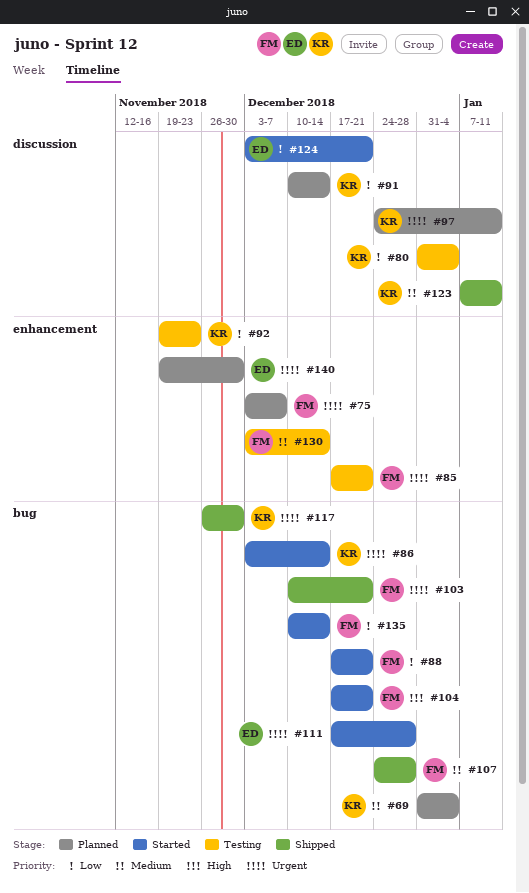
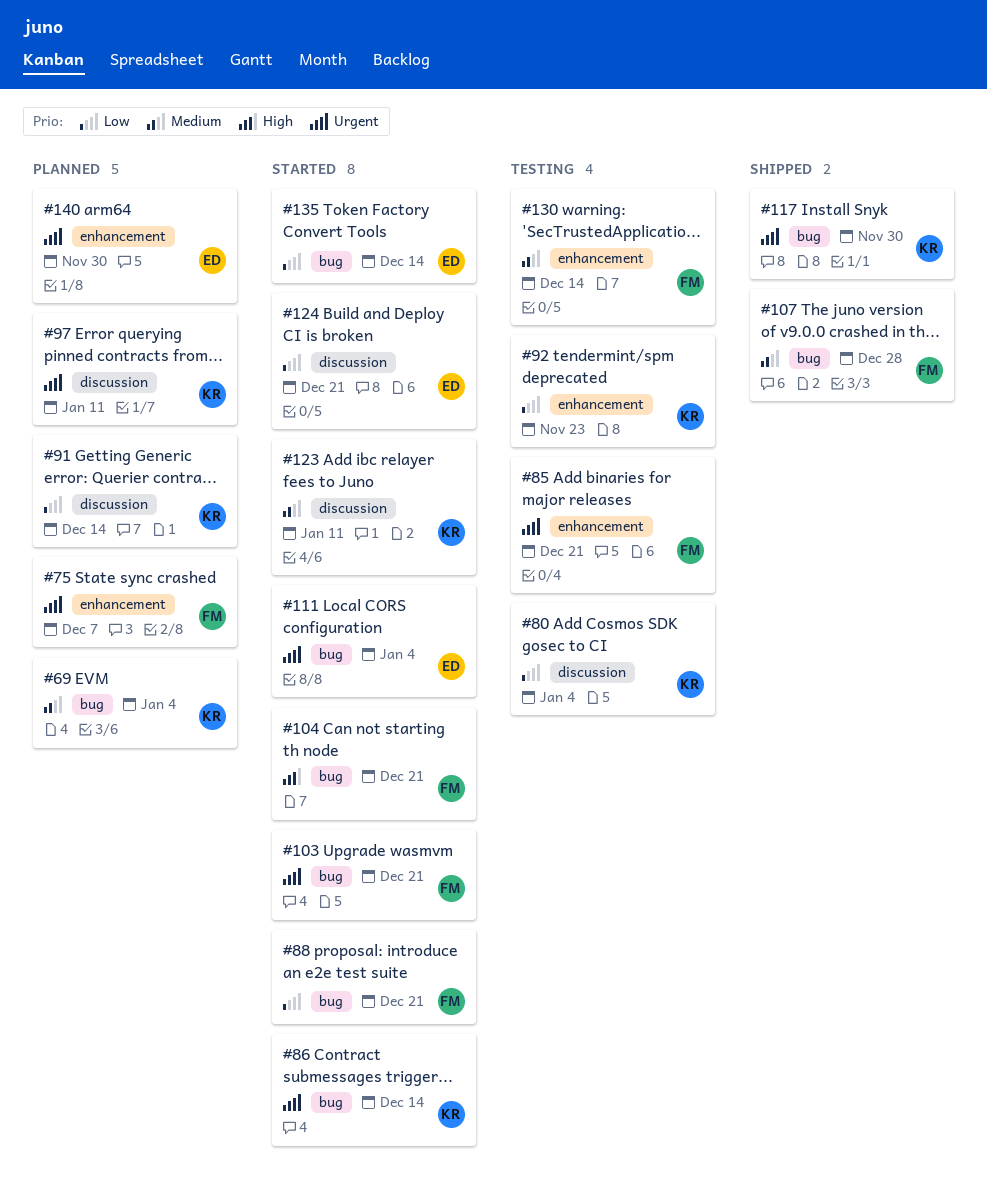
#103, status: Shipped -> Started
#111, due: Dec 28 -> Jan 4
#123, status: Shipped -> Started
#135, owner: FM -> ED

